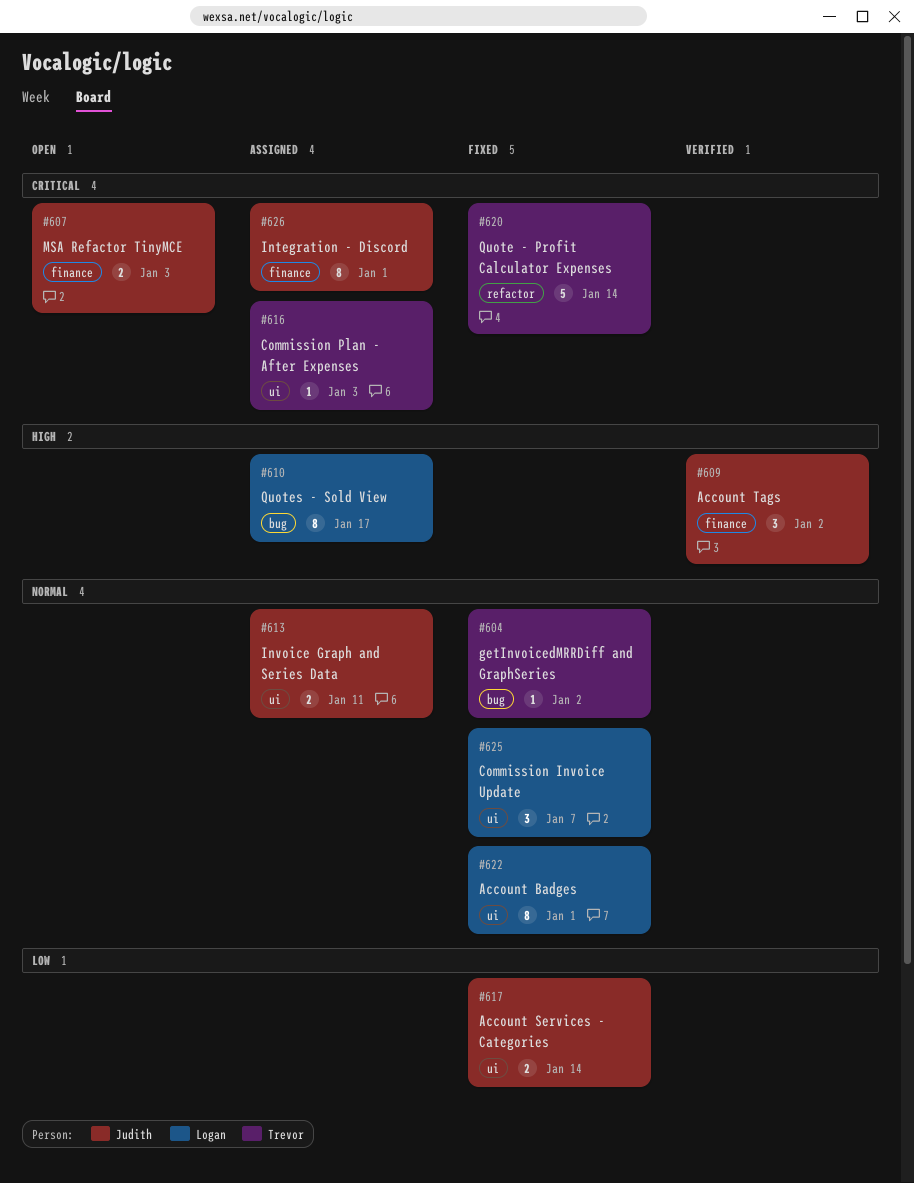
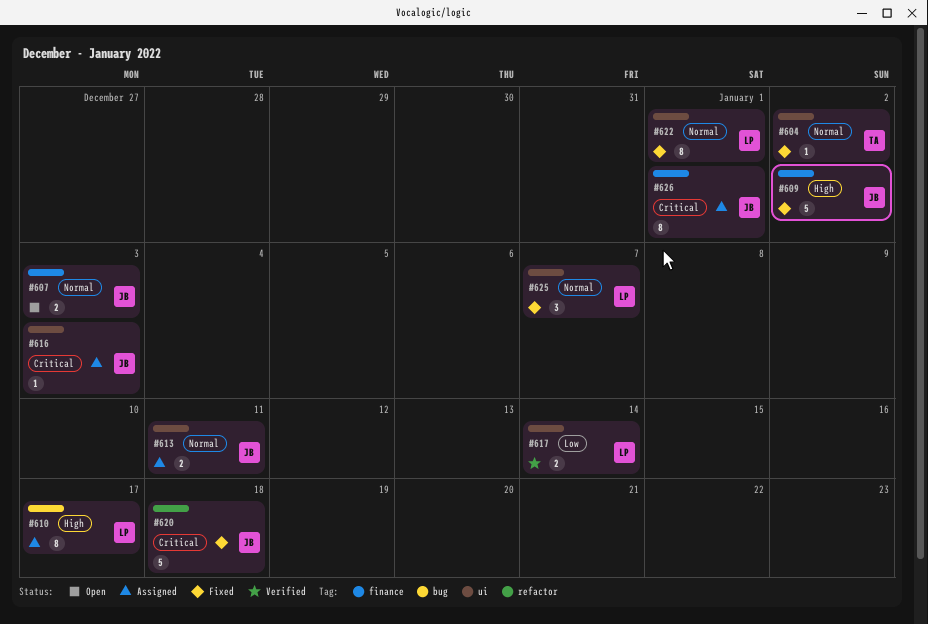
#604, label: bug -> ui
#607, priority: Critical -> Normal
#609, status: Verified -> Fixed
#609, estimate: 3 -> 5
#616, owner: Trevor -> Judith
#617, status: Fixed -> Verified
#617, owner: Judith -> Logan
#620, owner: Trevor -> Judith
#620, due: Jan 14 -> Jan 18

